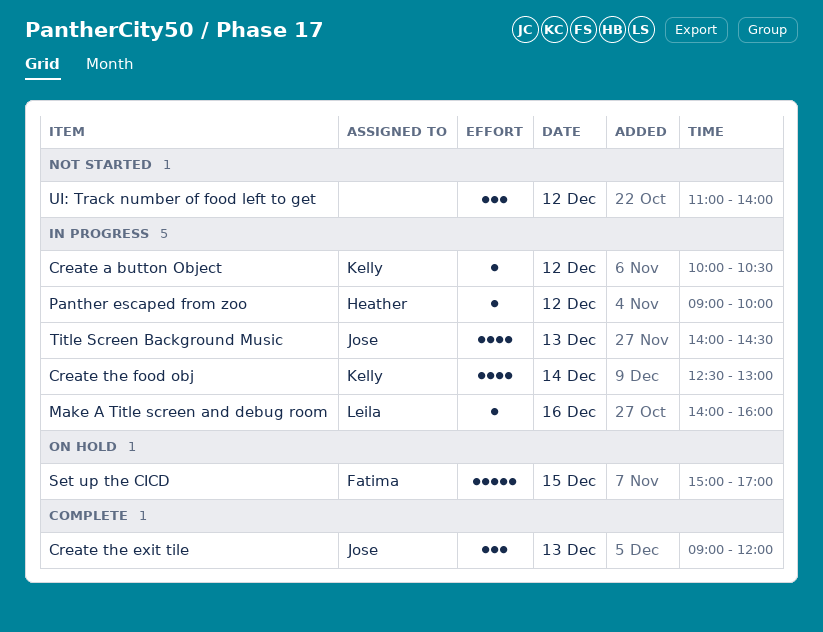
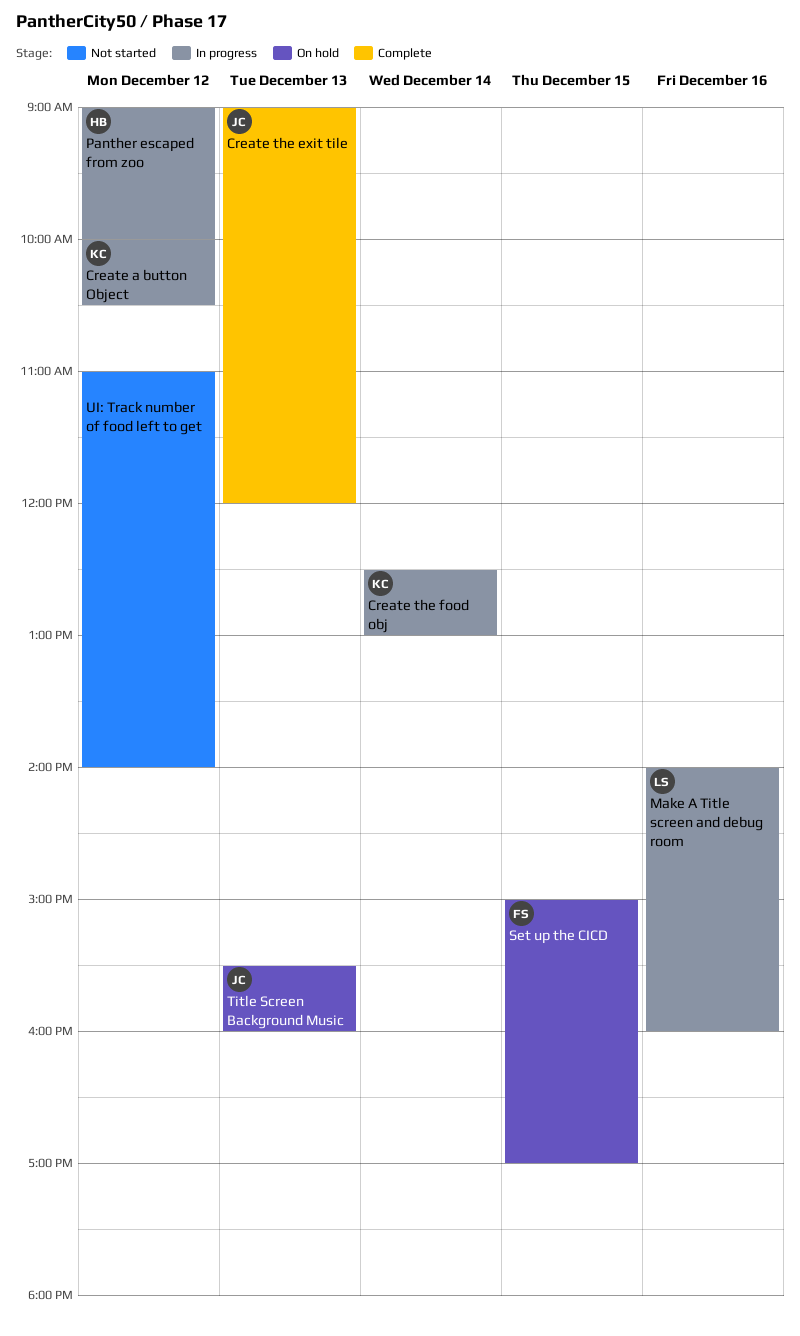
Title Screen Background Music, status: In progress -> On hold
Title Screen Background Music, begins: 14:00 -> 15:30
Title Screen Background Music, ends: 14:30 -> 16:00

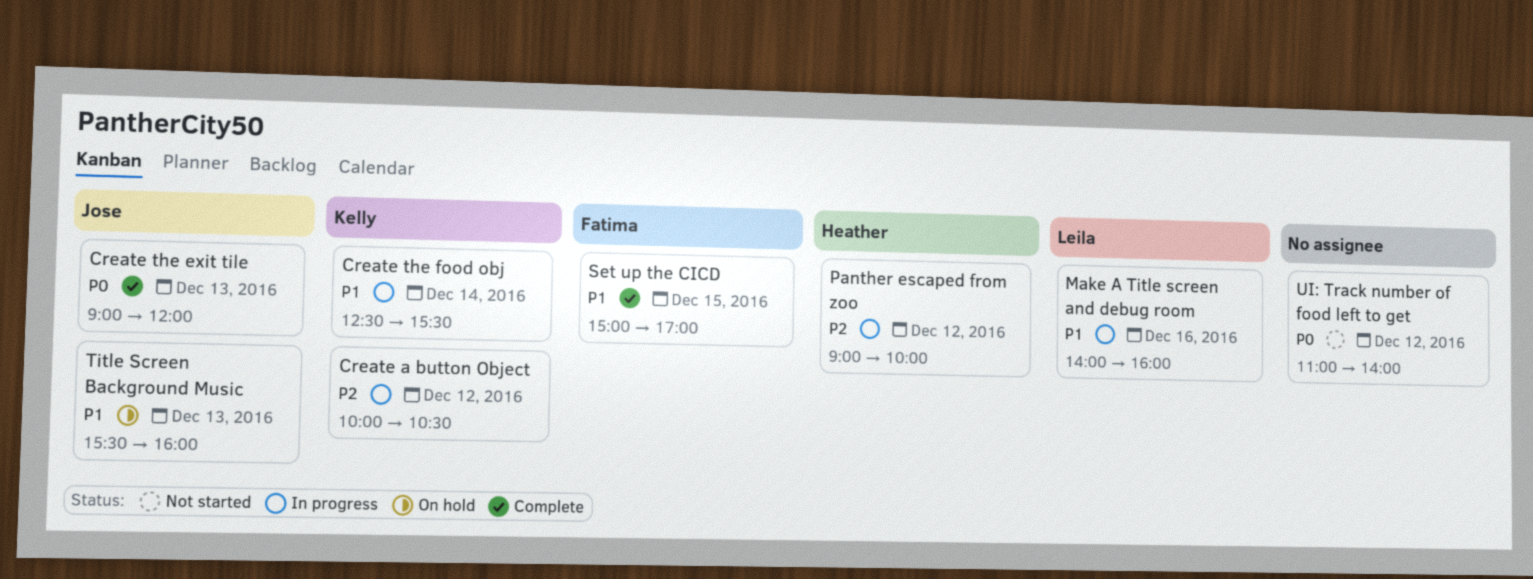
Create the food obj, ends: 13:00 -> 15:30
Set up the CICD, status: On hold -> Complete

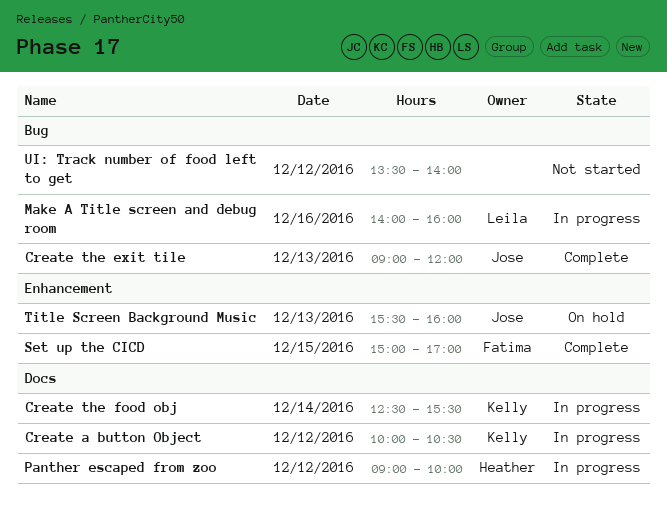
UI: Track number of food left to get, begins: 11:00 -> 13:30

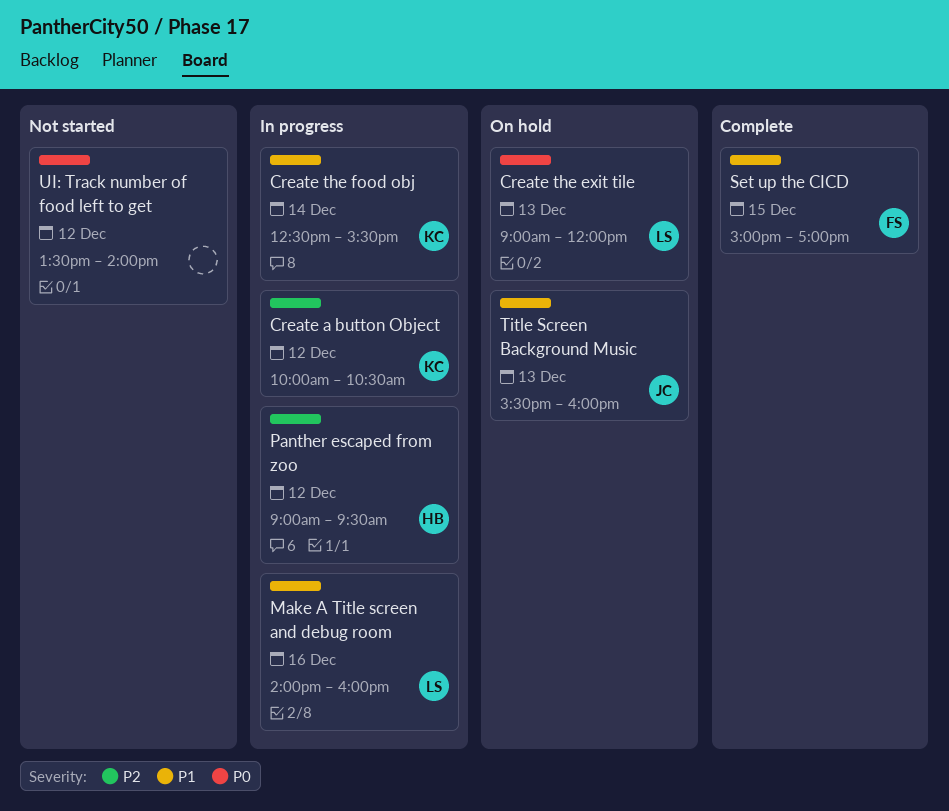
Create the exit tile, status: Complete -> On hold
Create the exit tile, owner: Jose -> Leila
Panther escaped from zoo, ends: 10:00 -> 09:30

